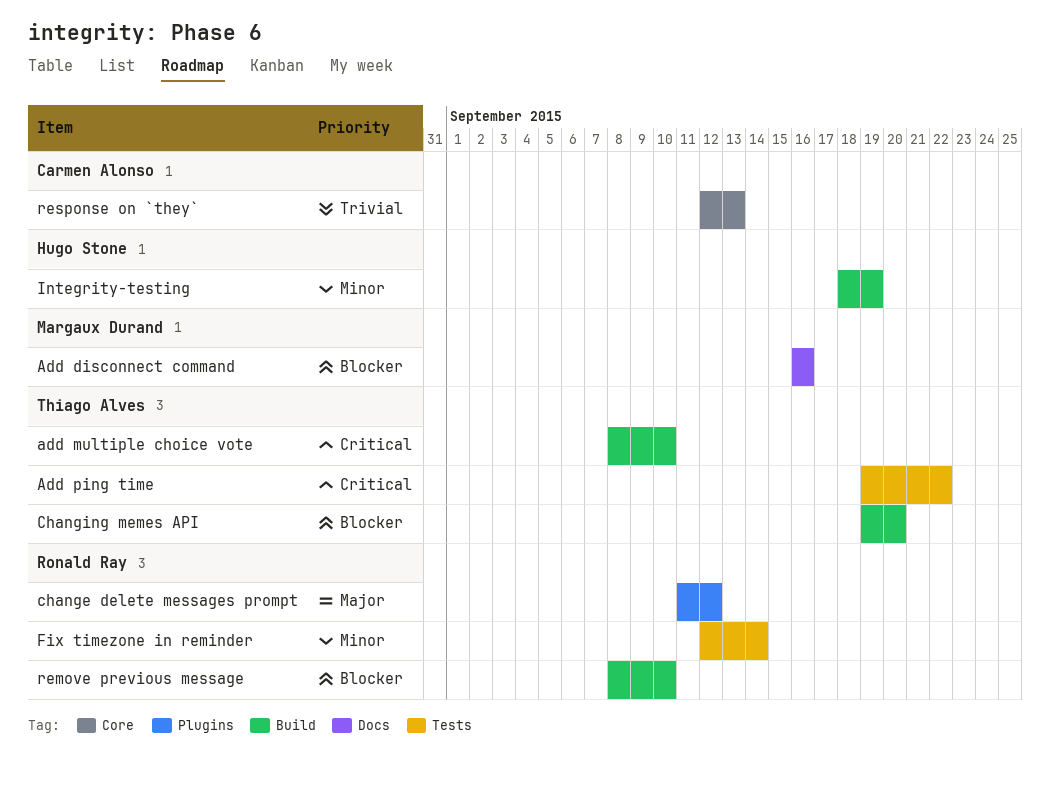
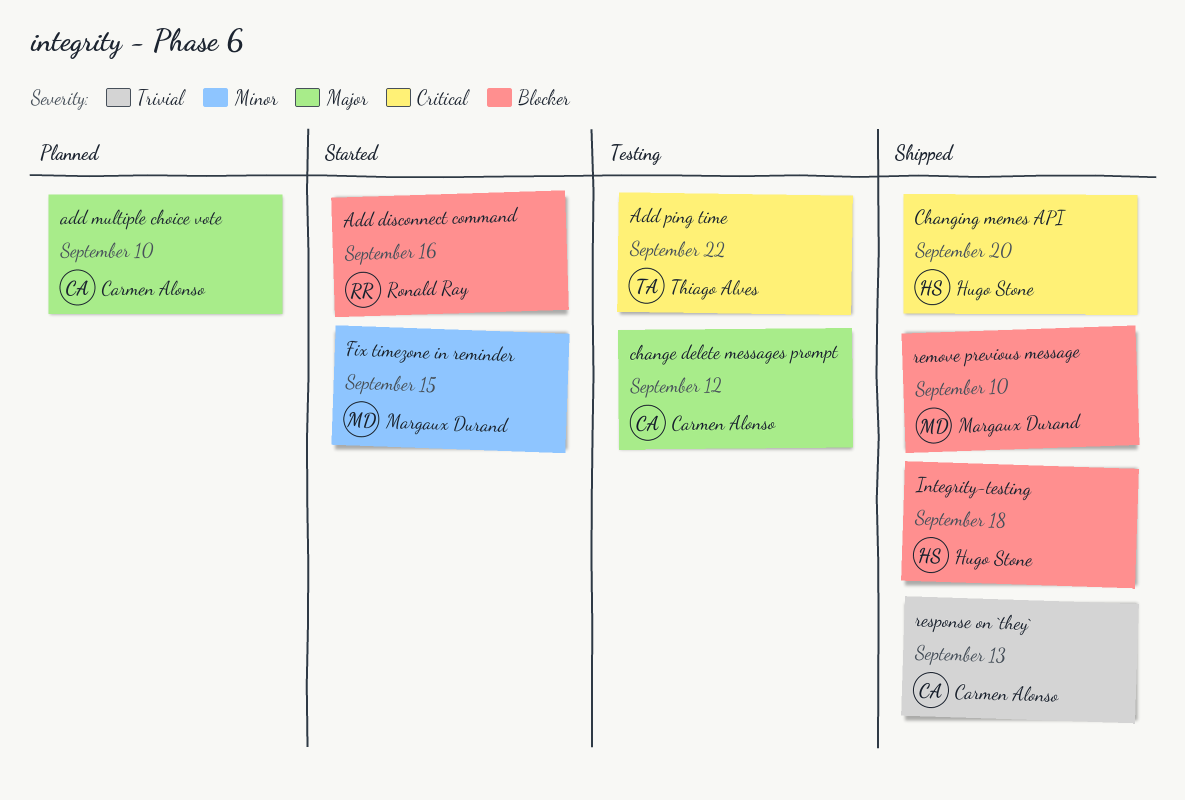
Add disconnect command, owner: Margaux Durand -> Ronald Ray
add multiple choice vote, owner: Thiago Alves -> Carmen Alonso
add multiple choice vote, priority: Critical -> Major
change delete messages prompt, owner: Ronald Ray -> Carmen Alonso
Changing memes API, owner: Thiago Alves -> Hugo Stone
Changing memes API, priority: Blocker -> Critical
Fix timezone in reminder, owner: Ronald Ray -> Margaux Durand
Fix timezone in reminder, due: Sep 14 -> Sep 15
Integrity-testing, priority: Minor -> Blocker
Integrity-testing, due: Sep 19 -> Sep 18
remove previous message, owner: Ronald Ray -> Margaux Durand

